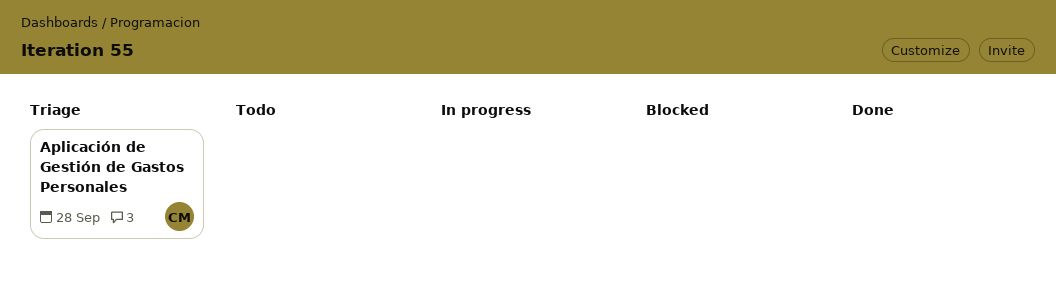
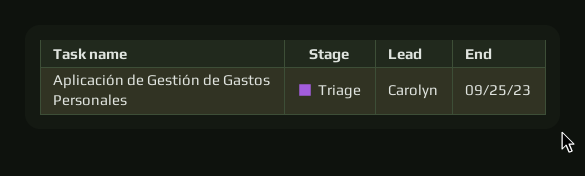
Aplicación de Gestión de Gastos Personales, due: Sep 28 -> Sep 25

